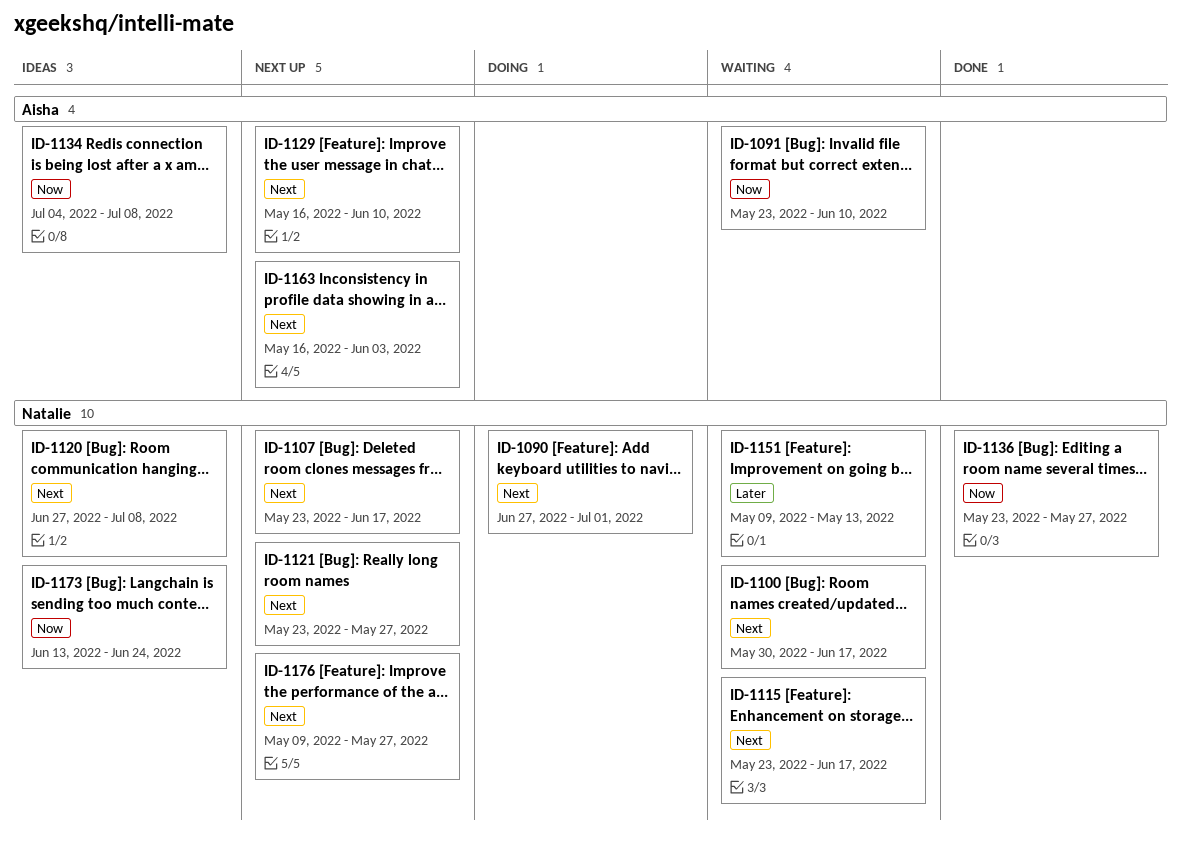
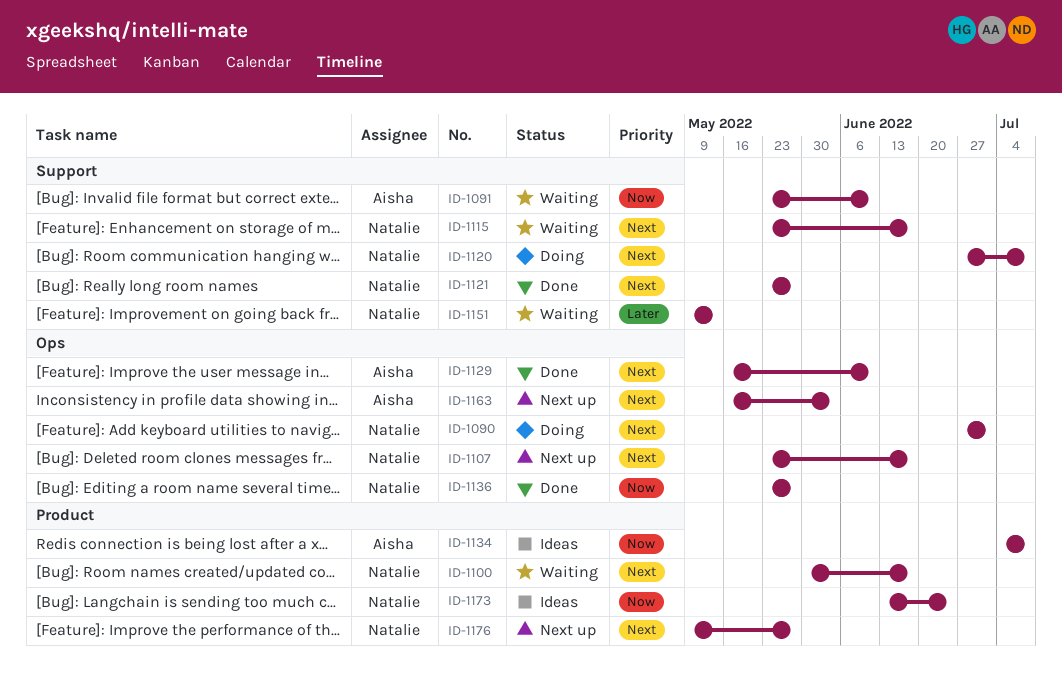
ID-1120, status: Ideas -> Doing
ID-1121, status: Next up -> Done
ID-1129, status: Next up -> Done

